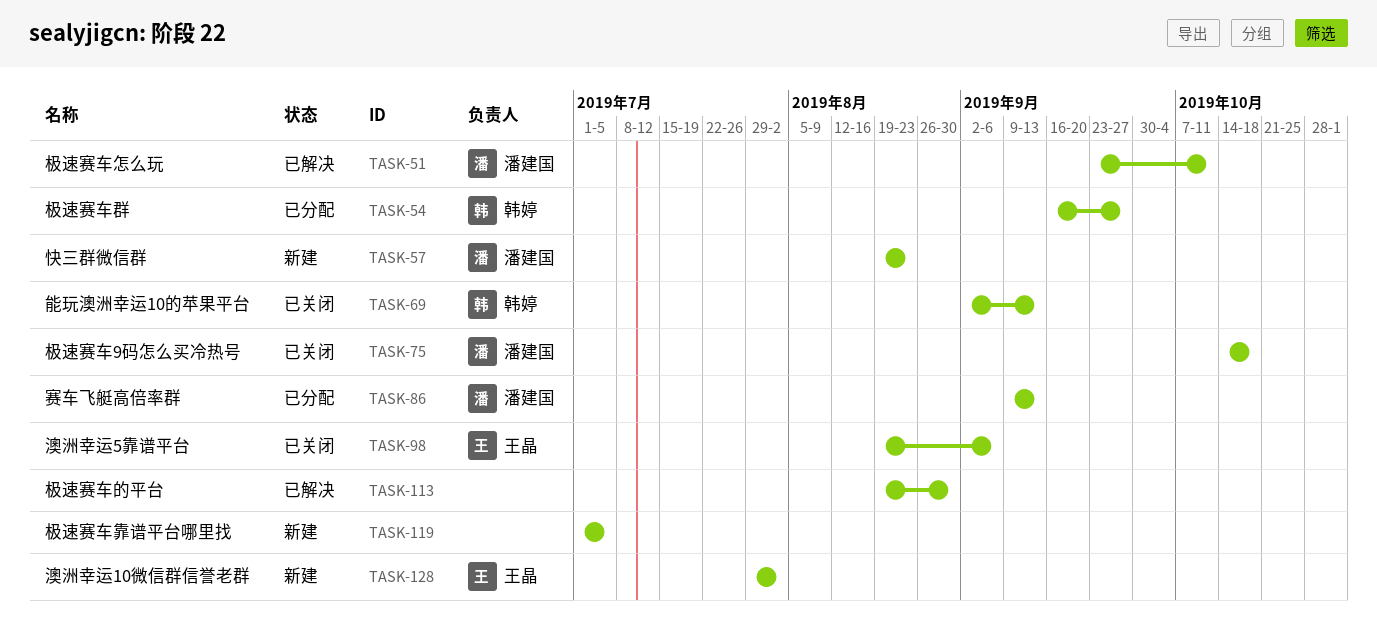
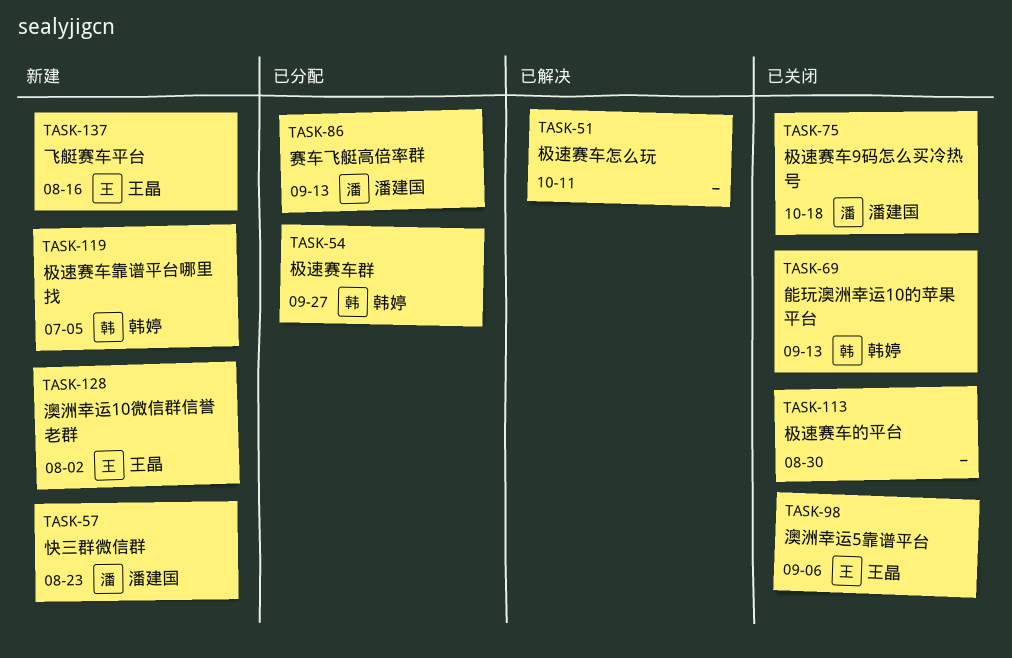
TASK-51, owner: 潘建国 -> none
TASK-113, status: 已解决 -> 已关闭
TASK-119, owner: none -> 韩婷
TASK-137: none -> present

